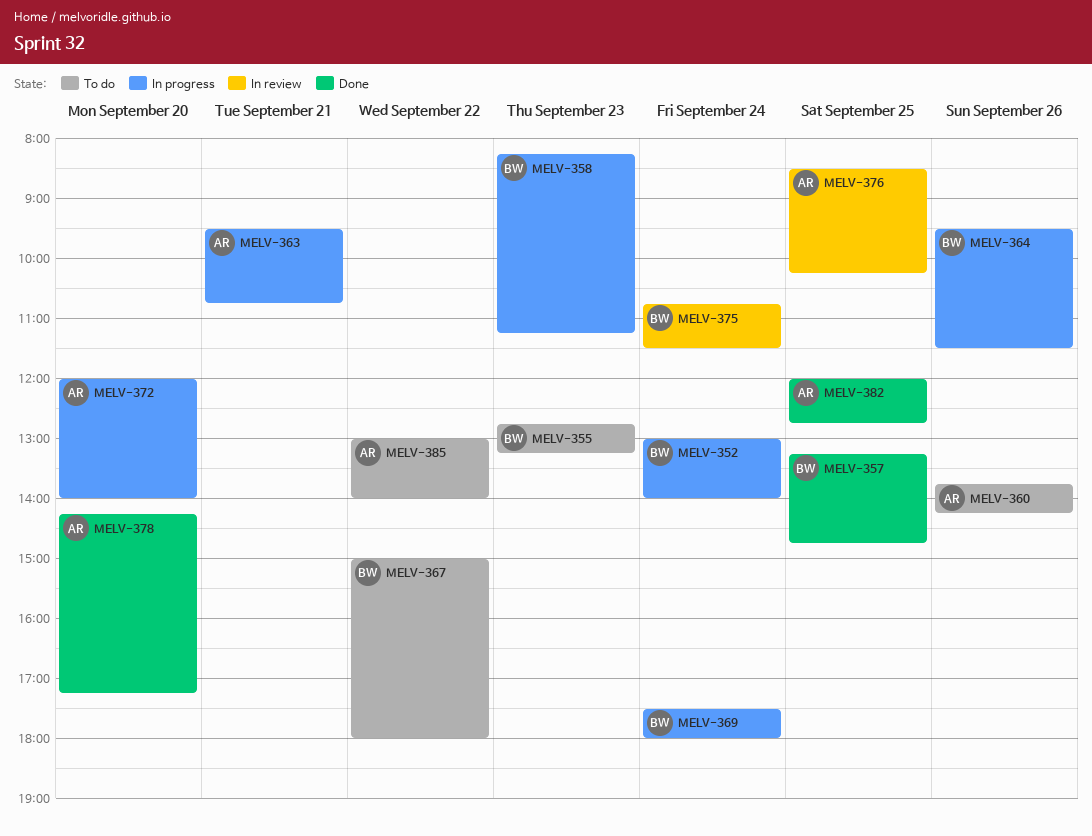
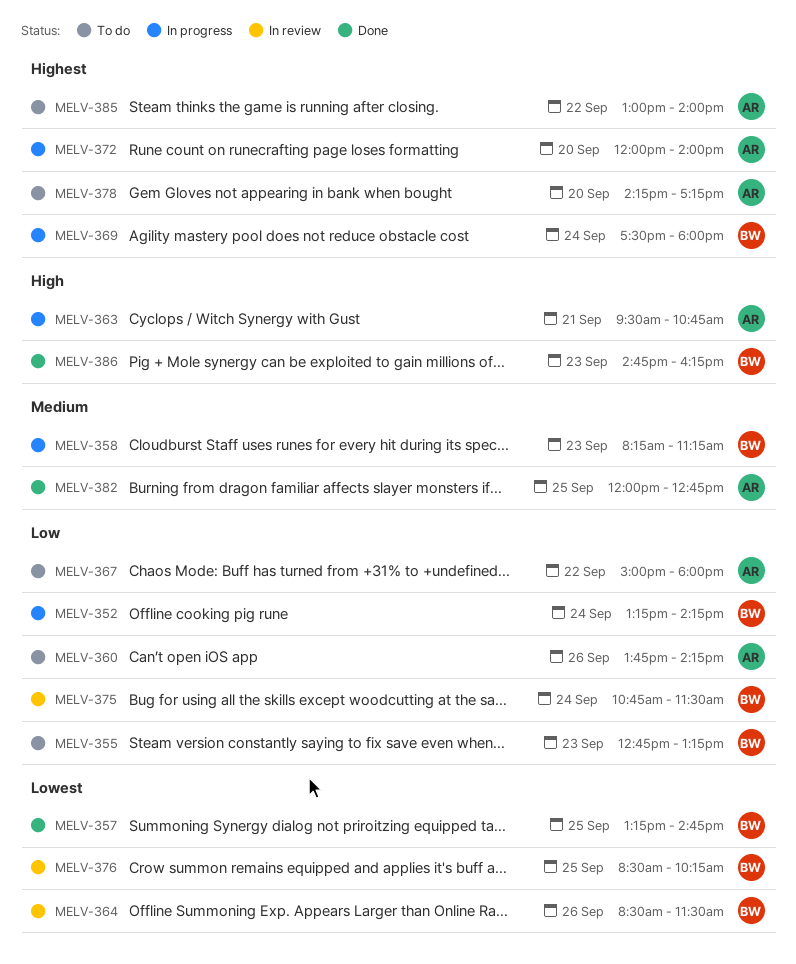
MELV-352, begins: 13:00 -> 13:15
MELV-352, ends: 14:00 -> 14:15
MELV-364, status: In progress -> In review
MELV-364, begins: 09:30 -> 08:30
MELV-367, owner: BW -> AR
MELV-376, owner: AR -> BW
MELV-378, status: Done -> To do
MELV-386: none -> present

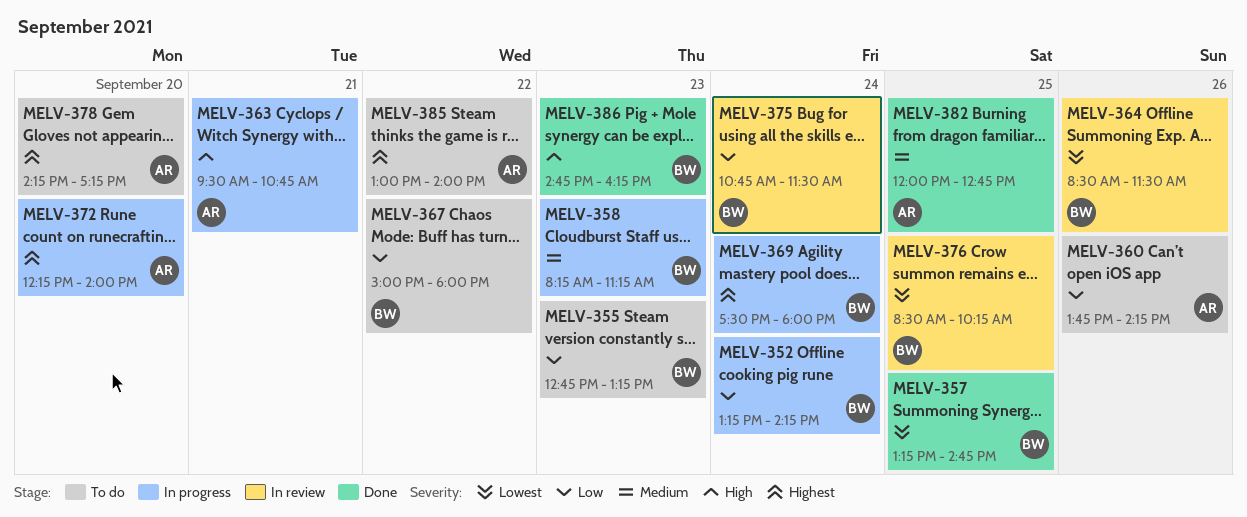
MELV-367, owner: AR -> BW
MELV-372, begins: 12:00 -> 12:15

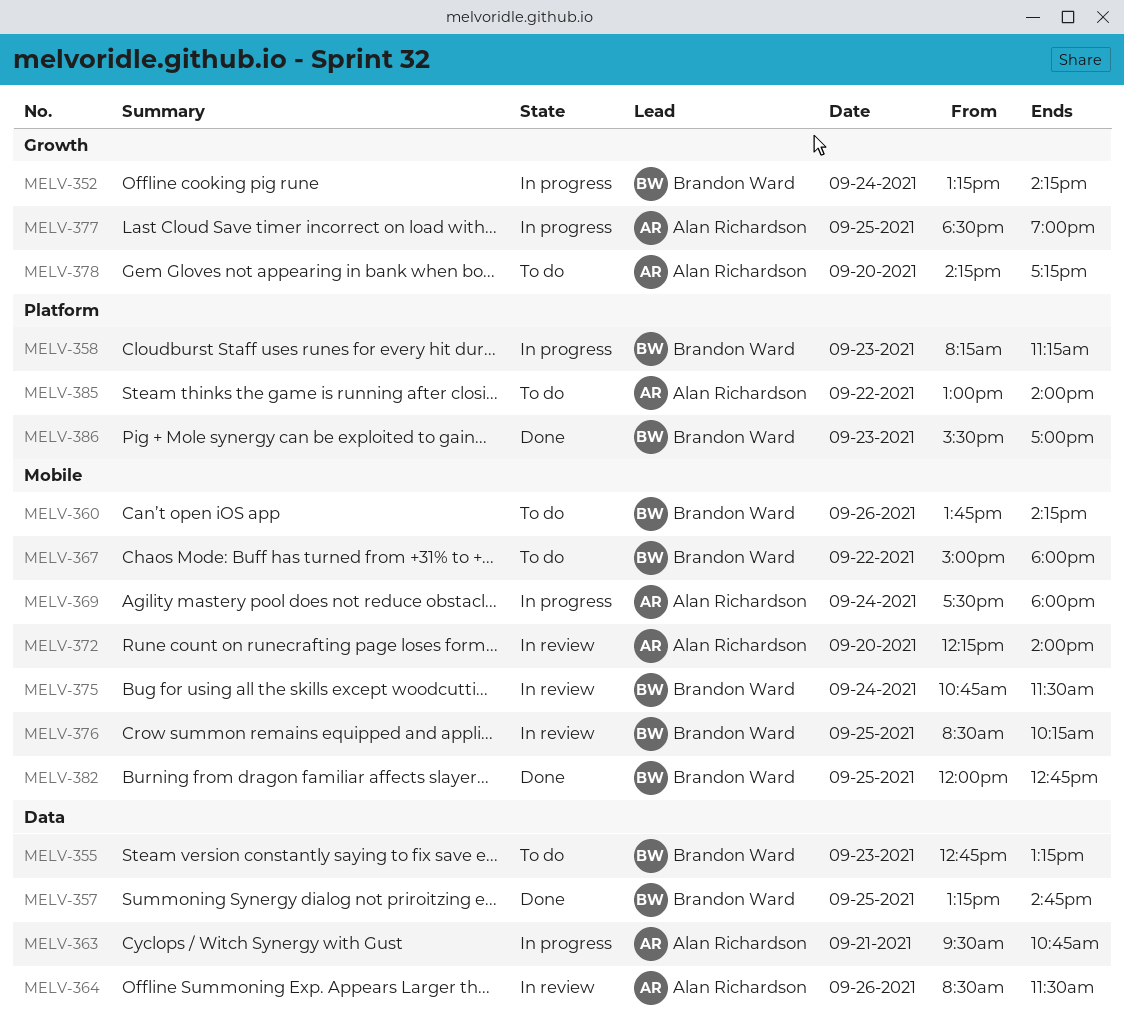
MELV-360, owner: Alan Richardson -> Brandon Ward
MELV-364, owner: Brandon Ward -> Alan Richardson
MELV-369, owner: Brandon Ward -> Alan Richardson
MELV-372, status: In progress -> In review
MELV-377: none -> present
MELV-382, owner: Alan Richardson -> Brandon Ward
MELV-386, begins: 14:45 -> 15:30
MELV-386, ends: 16:15 -> 17:00

